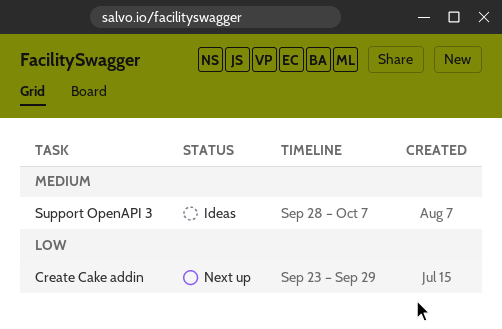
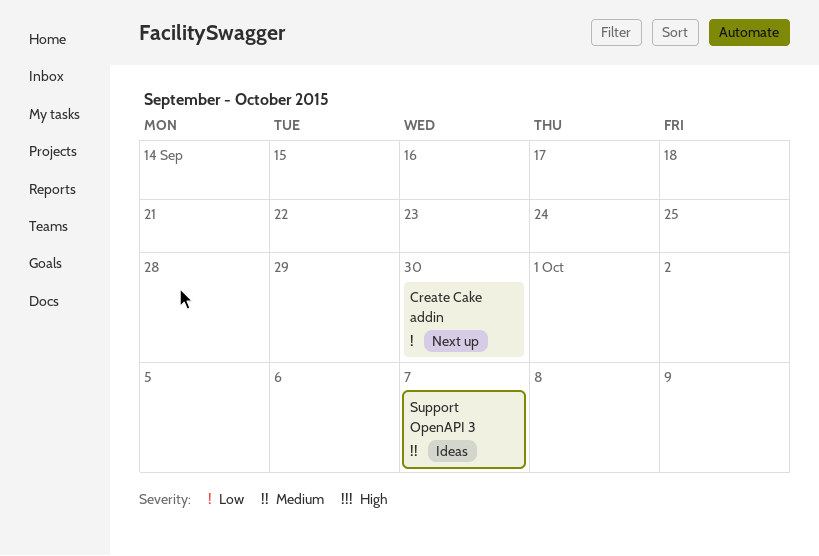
Create Cake addin, due: Sep 29 -> Sep 30

